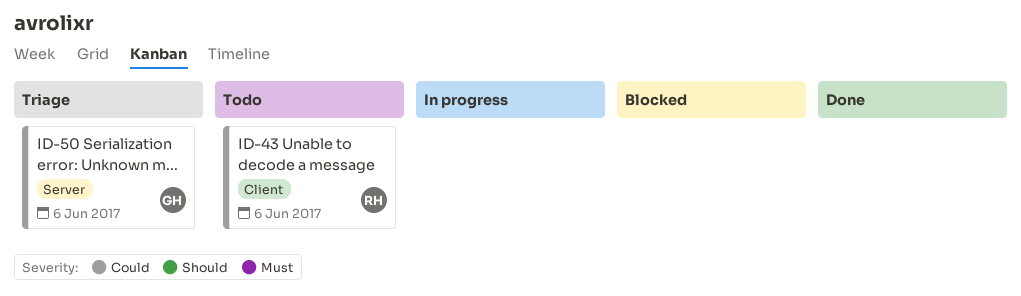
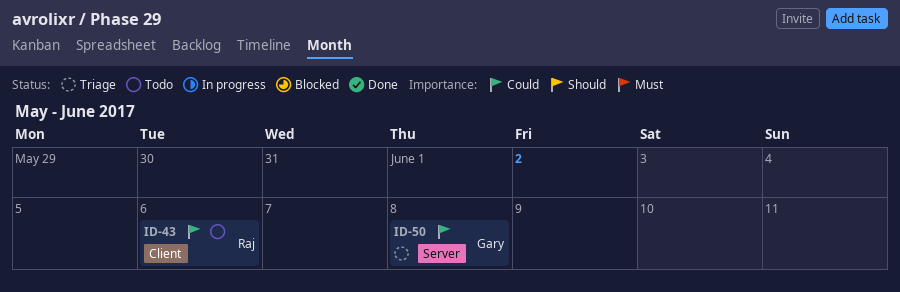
ID-50, due: Jun 6 -> Jun 8

